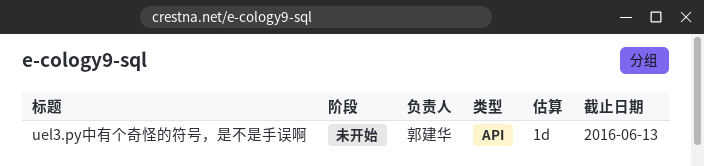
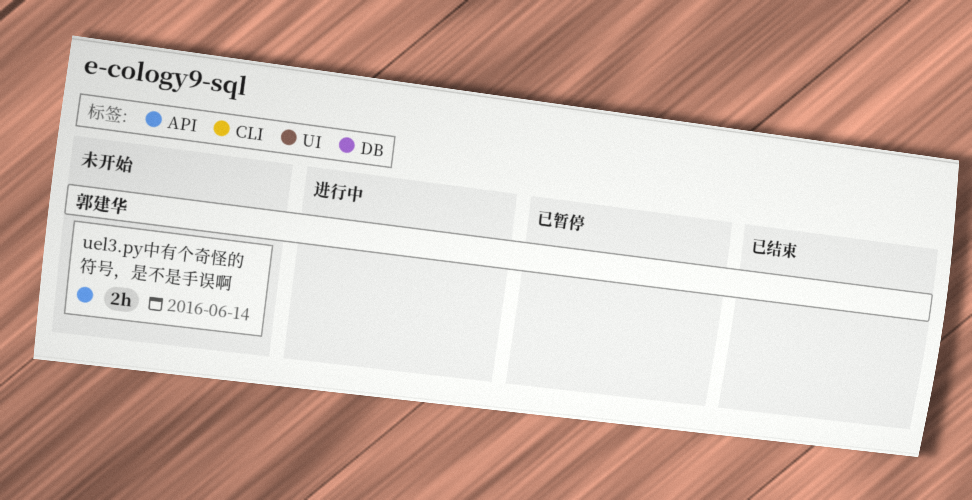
uel3.py中有个奇怪的符号，是不是手误啊, estimate: 1d -> 2h
uel3.py中有个奇怪的符号，是不是手误啊, due: Jun 13 -> Jun 14

